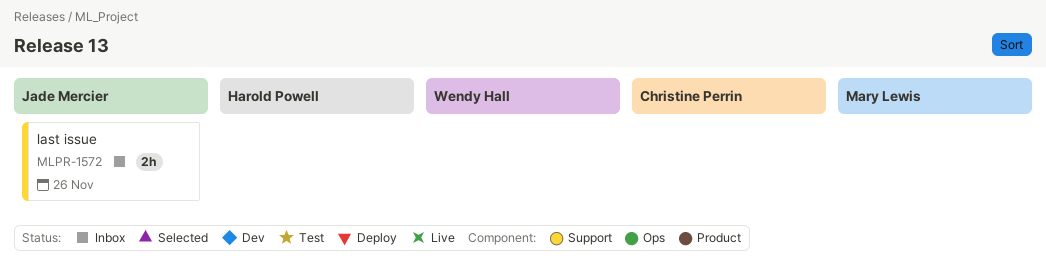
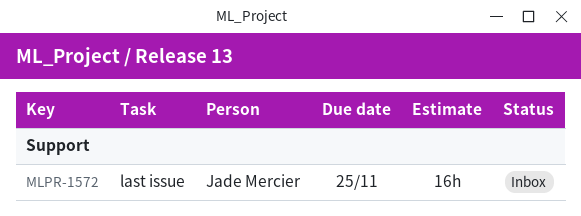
MLPR-1572, estimate: 2h -> 16h
MLPR-1572, due: Nov 26 -> Nov 25

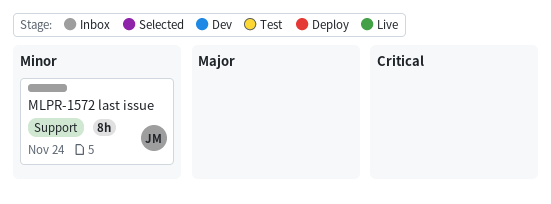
MLPR-1572, estimate: 16h -> 8h
MLPR-1572, due: Nov 25 -> Nov 24

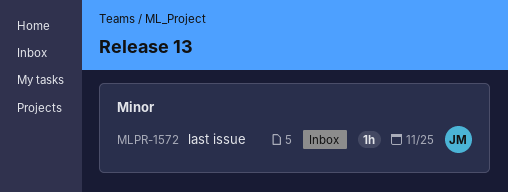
MLPR-1572, estimate: 8h -> 1h
MLPR-1572, due: Nov 24 -> Nov 25

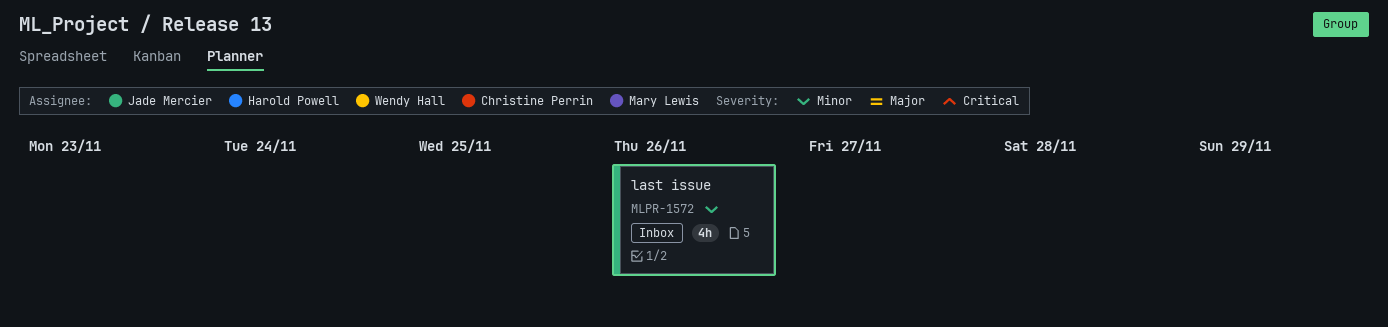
MLPR-1572, estimate: 1h -> 4h
MLPR-1572, due: Nov 25 -> Nov 26

